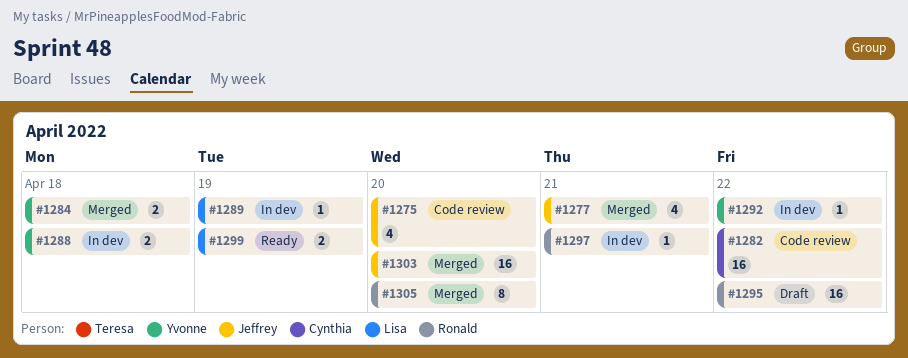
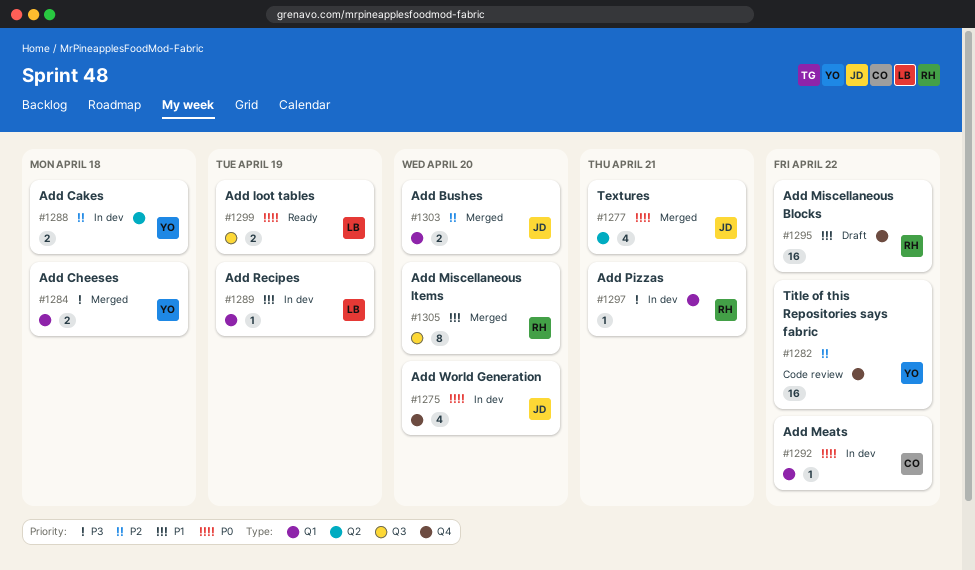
#1275, status: Code review -> In dev
#1282, owner: Cynthia -> Yvonne
#1292, owner: Yvonne -> Cynthia
#1303, estimate: 16 -> 2

